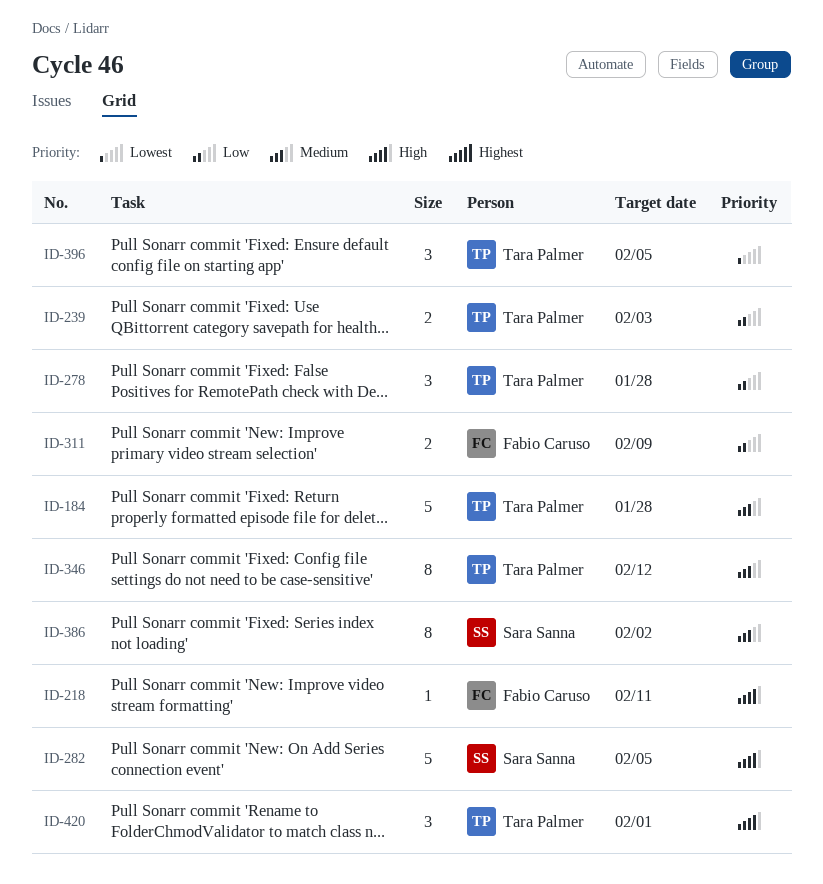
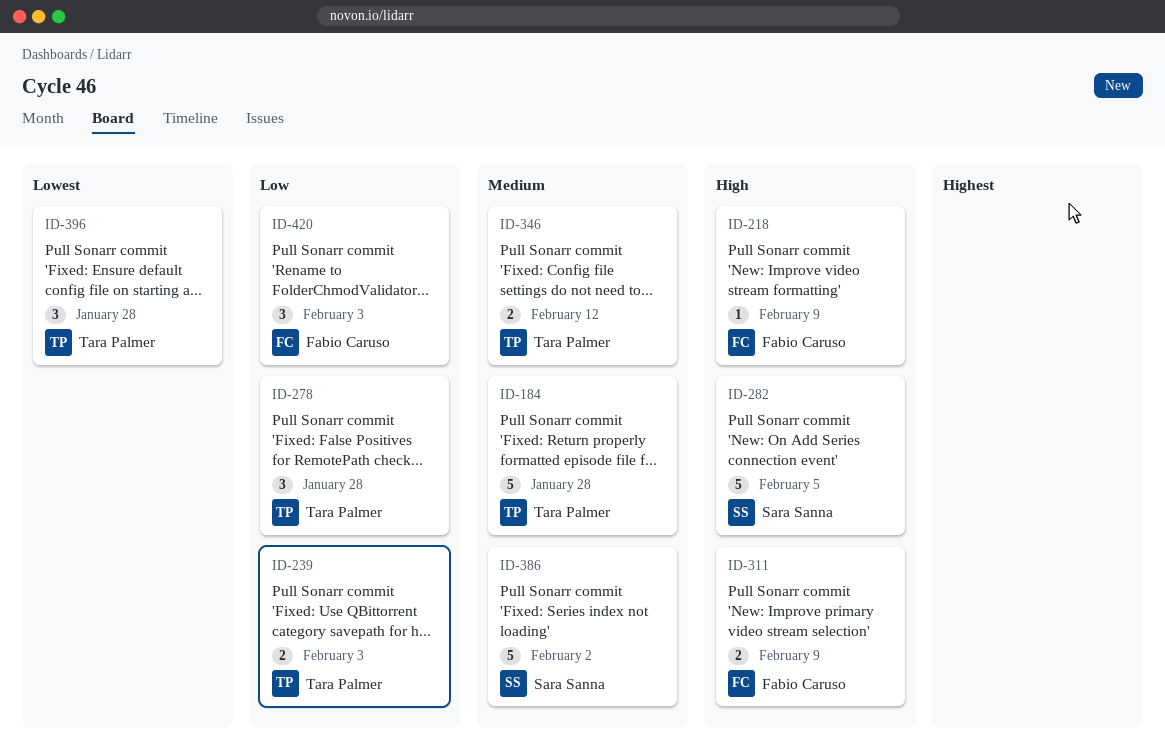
ID-218, due: Feb 11 -> Feb 9
ID-311, priority: Low -> High
ID-346, estimate: 8 -> 2
ID-386, estimate: 8 -> 5
ID-396, due: Feb 5 -> Jan 28
ID-420, owner: Tara Palmer -> Fabio Caruso
ID-420, priority: High -> Low
ID-420, due: Feb 1 -> Feb 3

